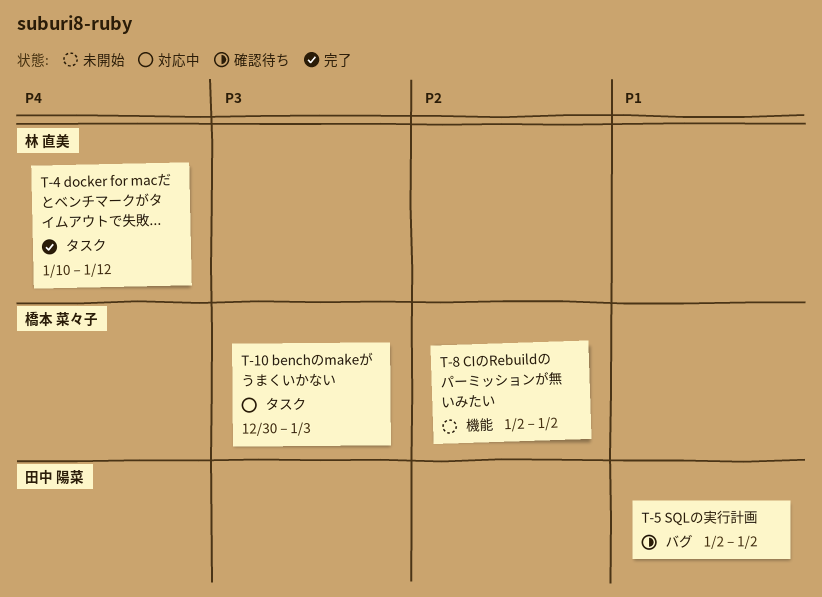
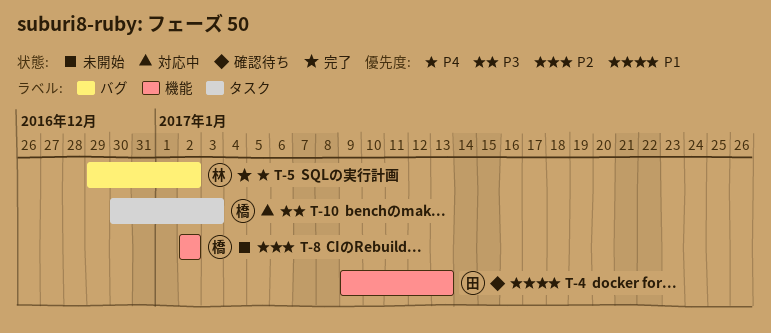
T-4, status: 完了 -> 確認待ち
T-4, owner: 林 直美 -> 田中 陽菜
T-4, priority: P4 -> P1
T-4, label: タスク -> 機能
T-4, start: Jan 10 -> Jan 9
T-4, due: Jan 12 -> Jan 13
T-5, status: 確認待ち -> 完了
T-5, owner: 田中 陽菜 -> 林 直美
T-5, priority: P1 -> P4
T-5, start: Jan 2 -> Dec 29

